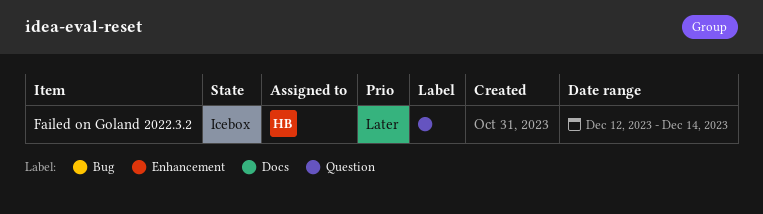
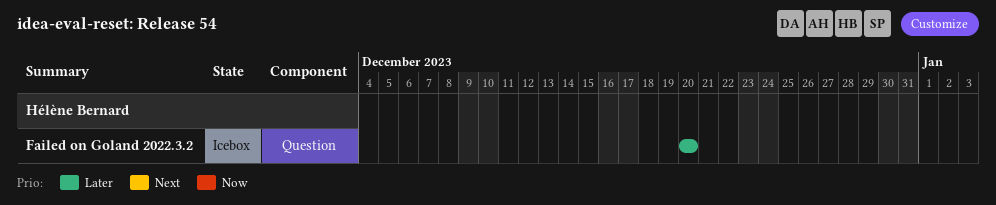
Failed on Goland 2022.3.2, start: Dec 12 -> Dec 20
Failed on Goland 2022.3.2, due: Dec 14 -> Dec 20

